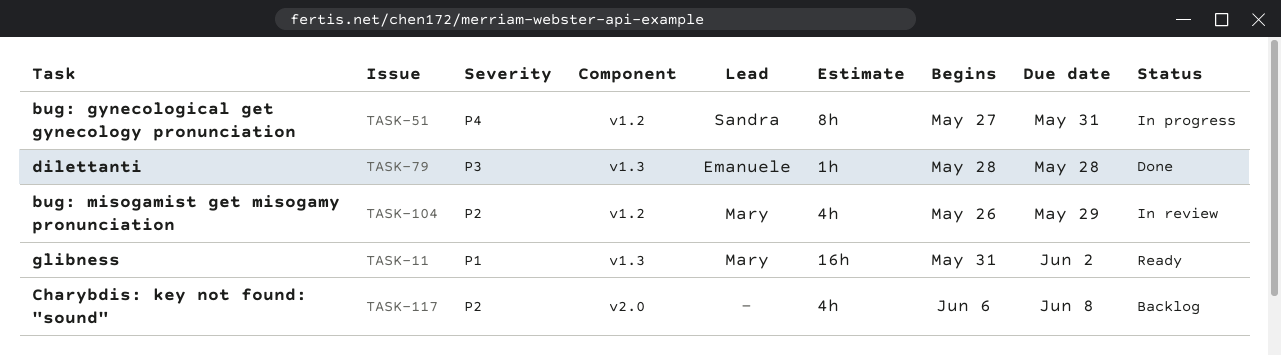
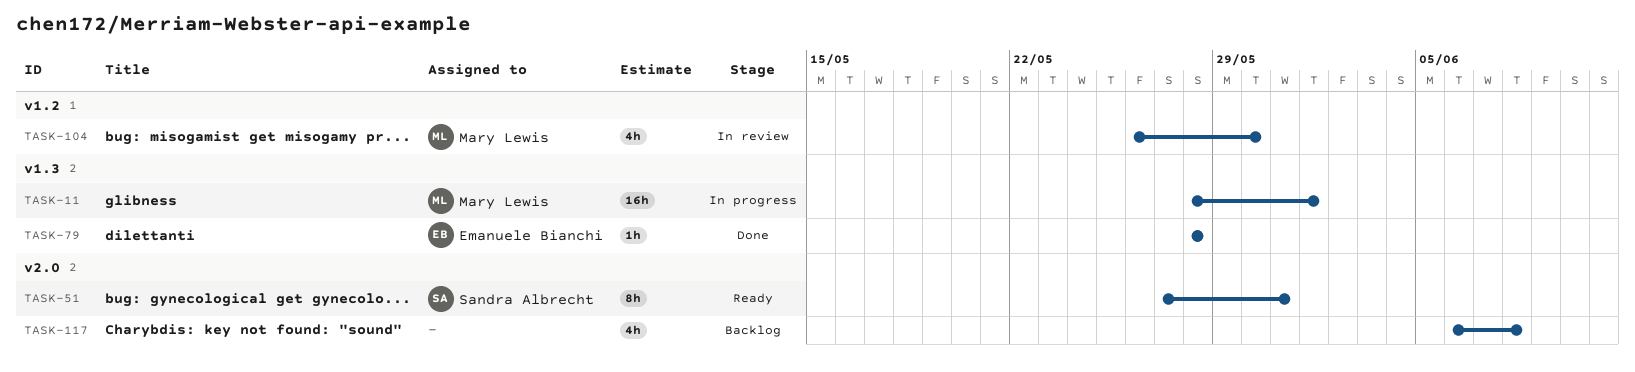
TASK-11, status: Ready -> In progress
TASK-11, start: May 31 -> May 28
TASK-11, due: Jun 2 -> Jun 1
TASK-51, status: In progress -> Ready
TASK-51, label: v1.2 -> v2.0
TASK-104, due: May 29 -> May 30

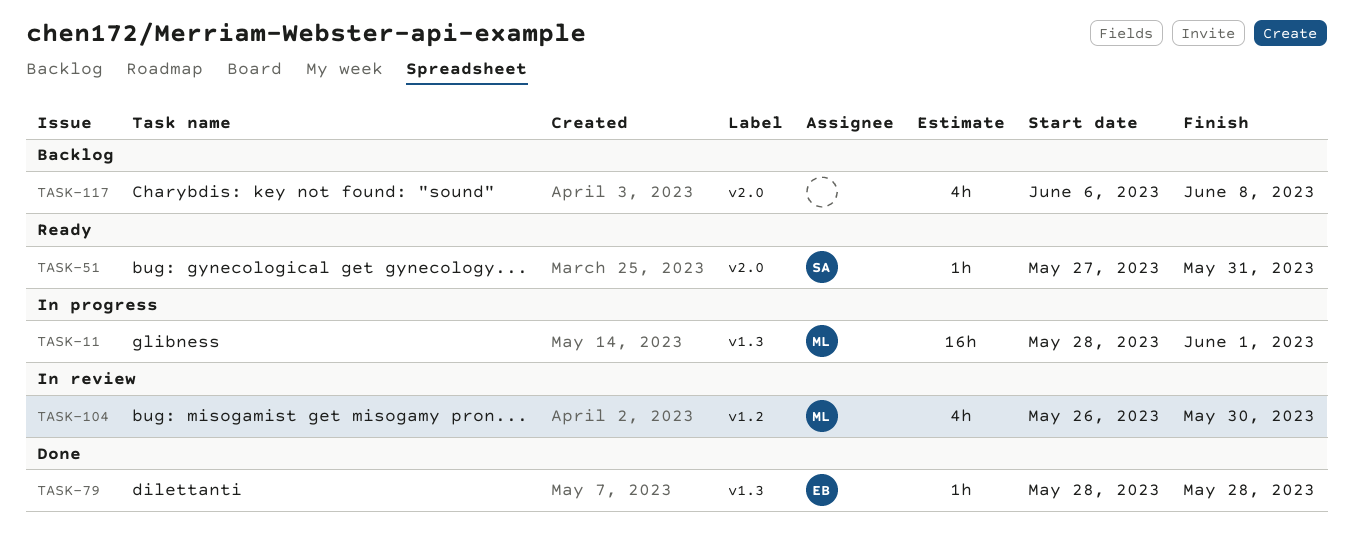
TASK-51, estimate: 8h -> 1h

